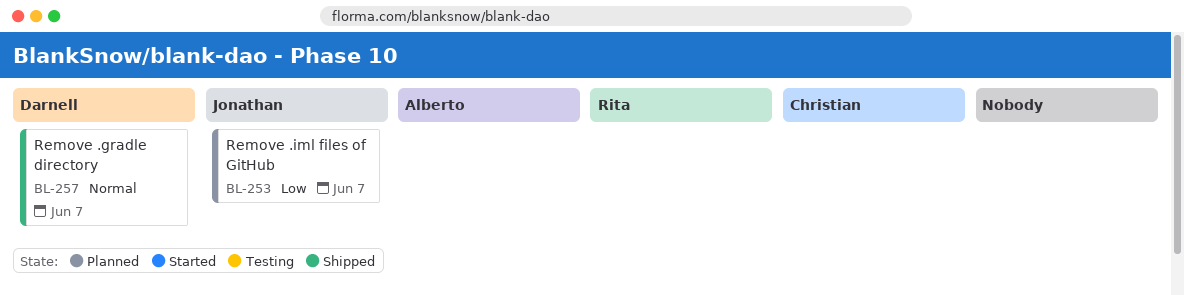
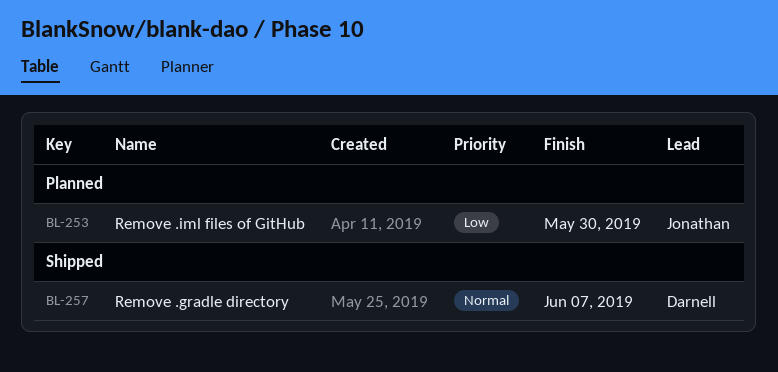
BL-253, due: Jun 7 -> May 30

